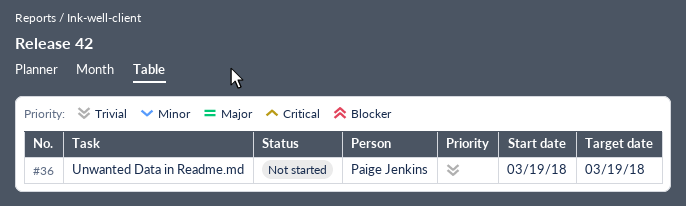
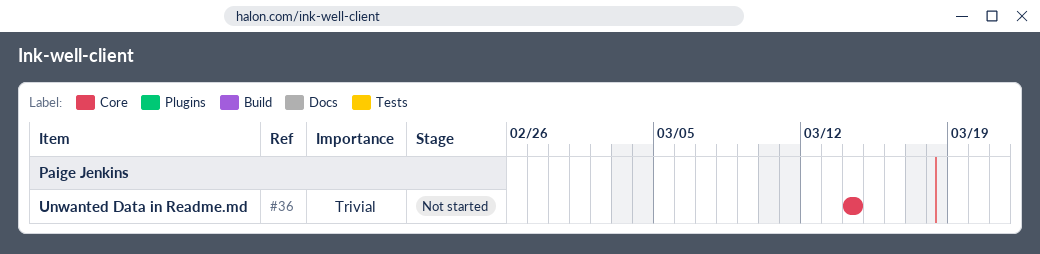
#36, start: Mar 19 -> Mar 14
#36, due: Mar 19 -> Mar 14

